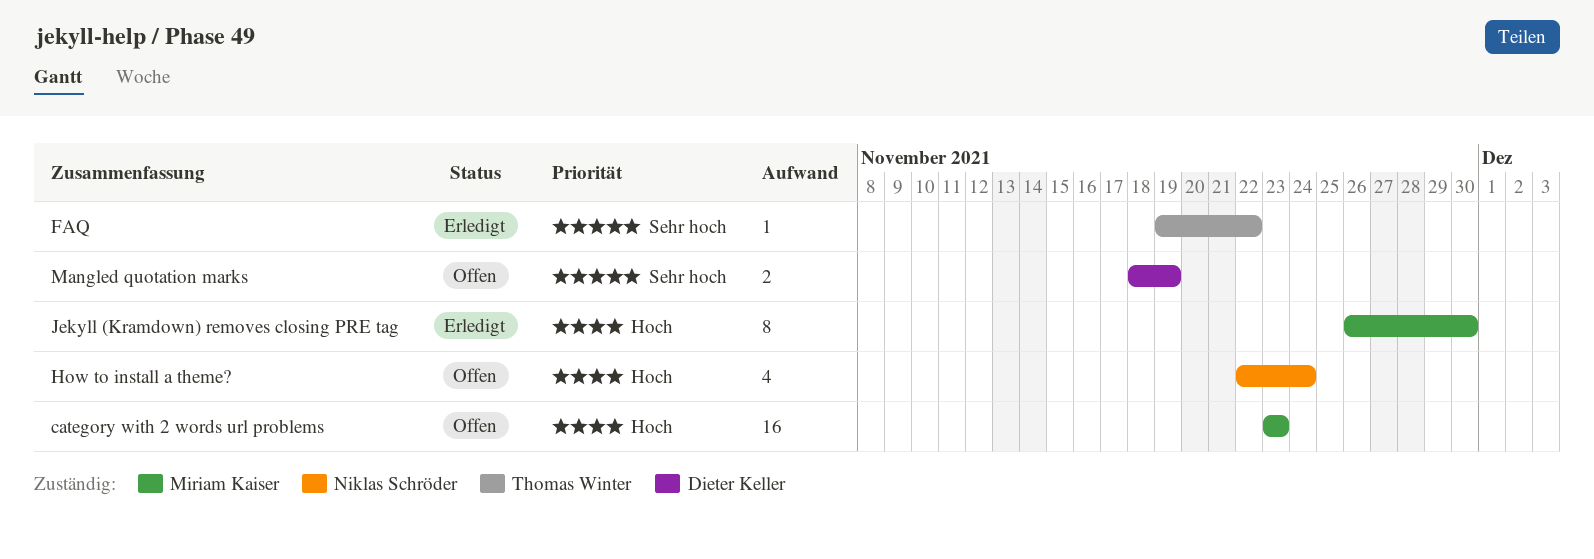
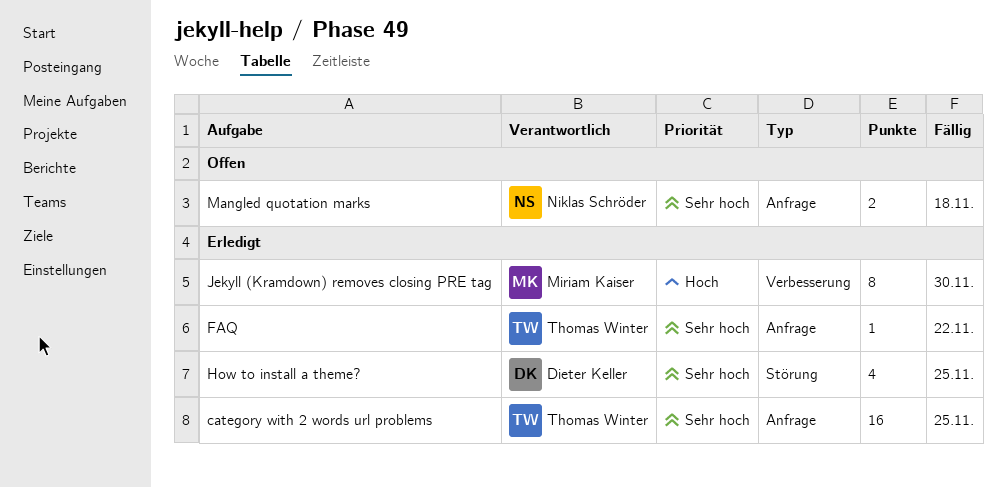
category with 2 words url problems, status: Offen -> Erledigt
category with 2 words url problems, owner: Miriam Kaiser -> Thomas Winter
category with 2 words url problems, priority: Hoch -> Sehr hoch
category with 2 words url problems, due: Nov 23 -> Nov 25
How to install a theme?, status: Offen -> Erledigt
How to install a theme?, owner: Niklas Schröder -> Dieter Keller
How to install a theme?, priority: Hoch -> Sehr hoch
How to install a theme?, due: Nov 24 -> Nov 25
Mangled quotation marks, owner: Dieter Keller -> Niklas Schröder
Mangled quotation marks, due: Nov 19 -> Nov 18

